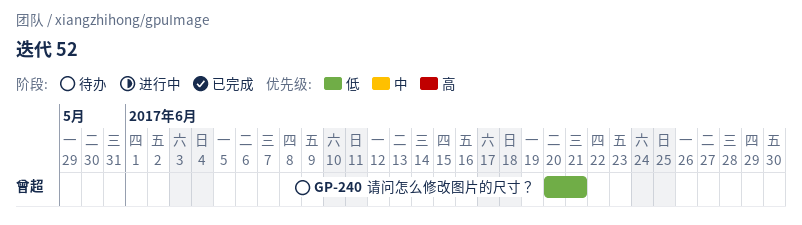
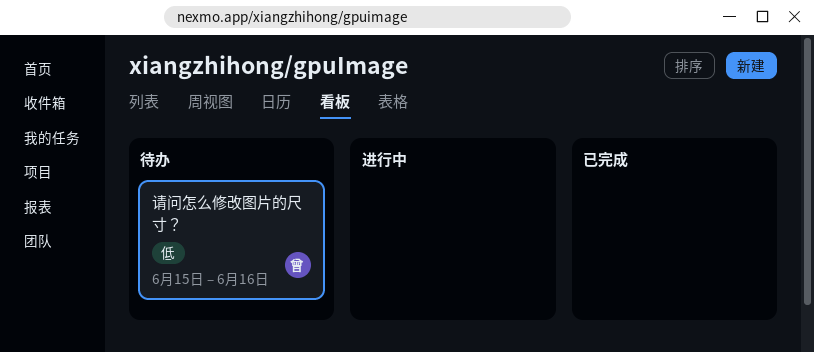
请问怎么修改图片的尺寸？, start: Jun 20 -> Jun 15
请问怎么修改图片的尺寸？, due: Jun 21 -> Jun 16

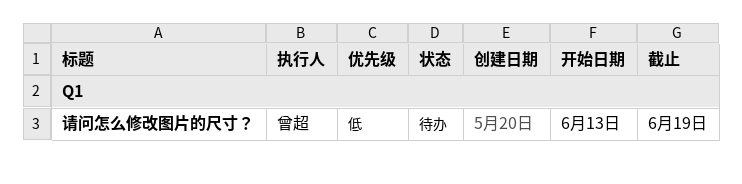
请问怎么修改图片的尺寸？, start: Jun 15 -> Jun 13
请问怎么修改图片的尺寸？, due: Jun 16 -> Jun 19

